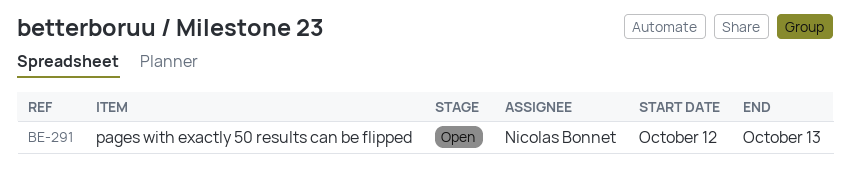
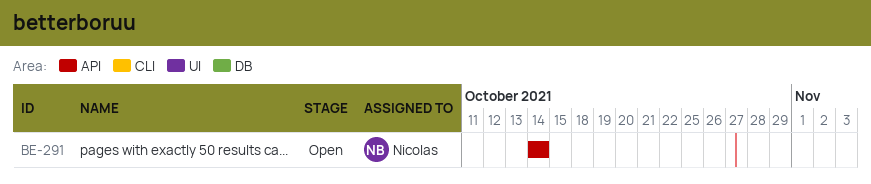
BE-291, start: Oct 12 -> Oct 14
BE-291, due: Oct 13 -> Oct 14

